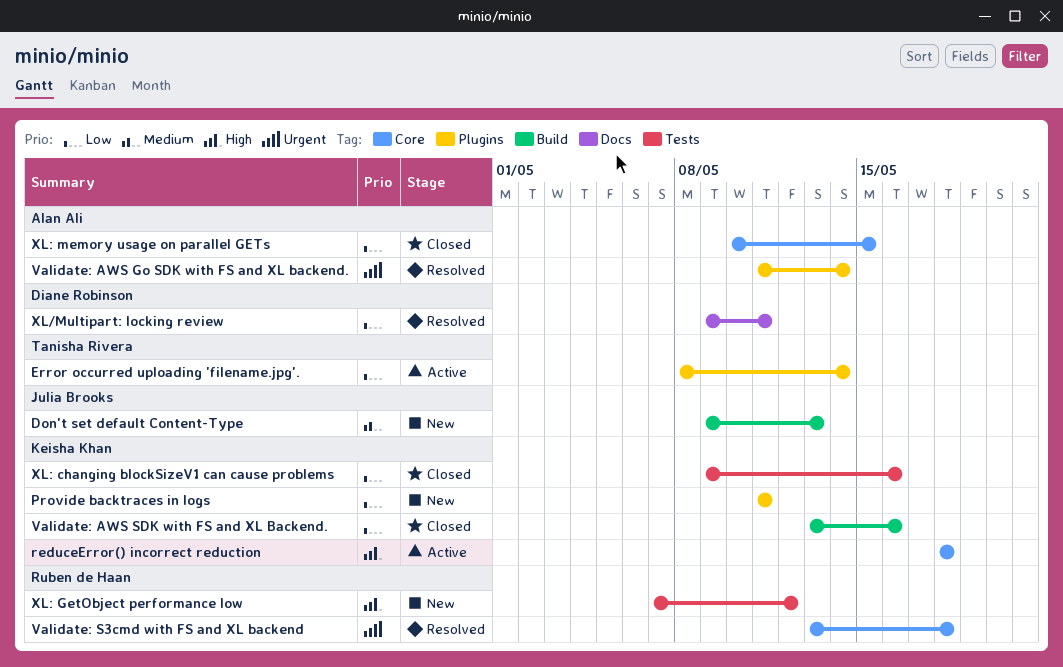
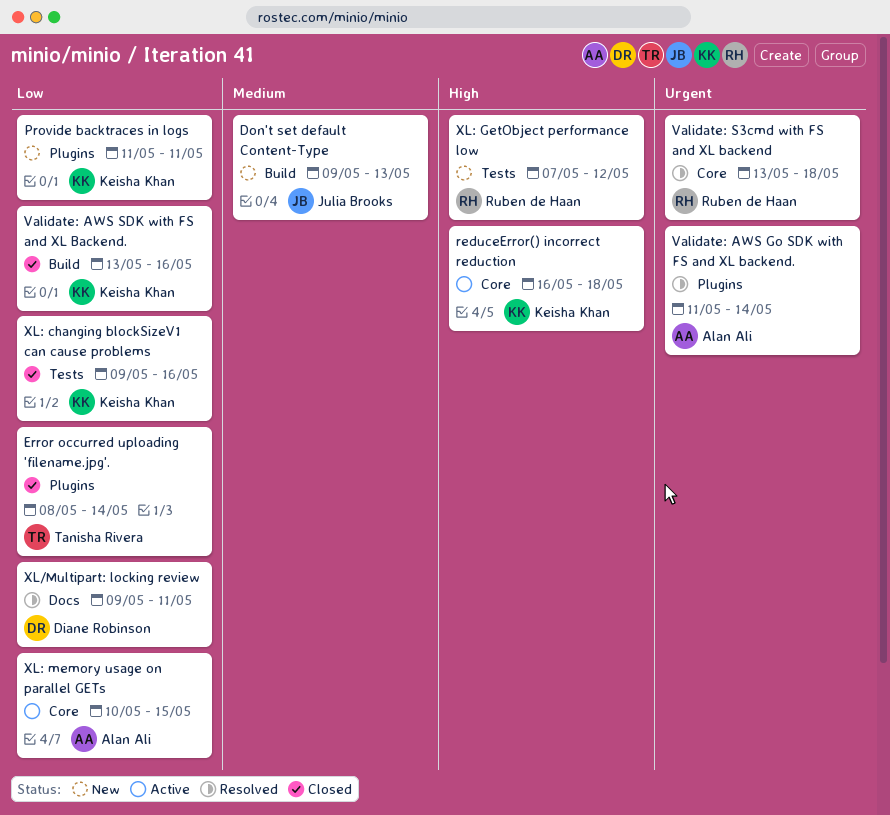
Error occurred uploading 'filename.jpg'., status: Active -> Closed
reduceError() incorrect reduction, start: May 18 -> May 16
XL: memory usage on parallel GETs, status: Closed -> Active

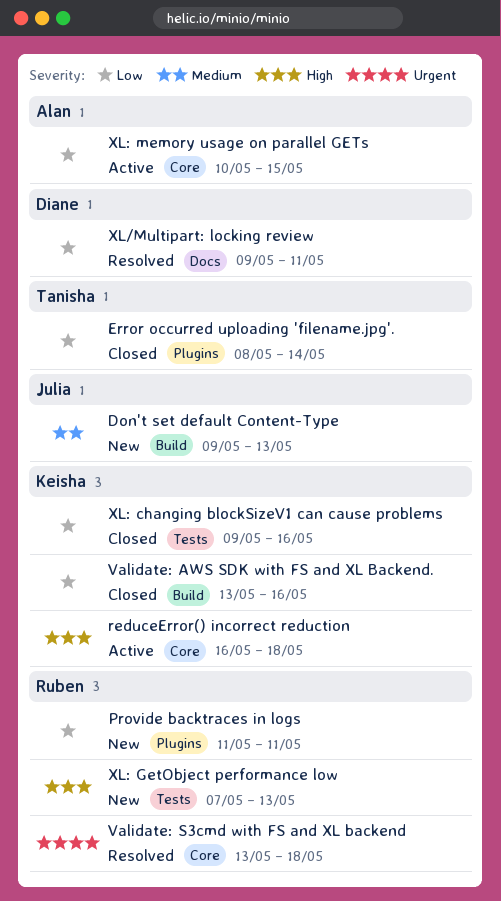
Provide backtraces in logs, owner: Keisha Khan -> Ruben de Haan
Validate: AWS Go SDK with FS and XL backend.: present -> none
XL: GetObject performance low, due: May 12 -> May 13

